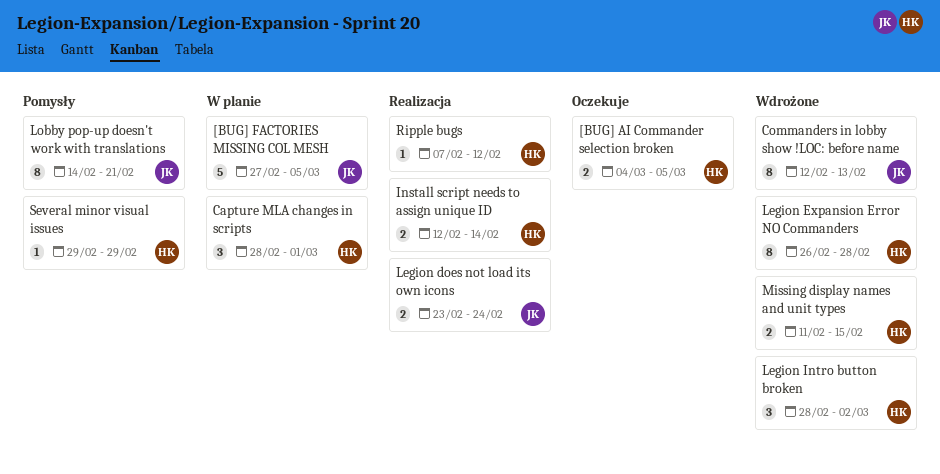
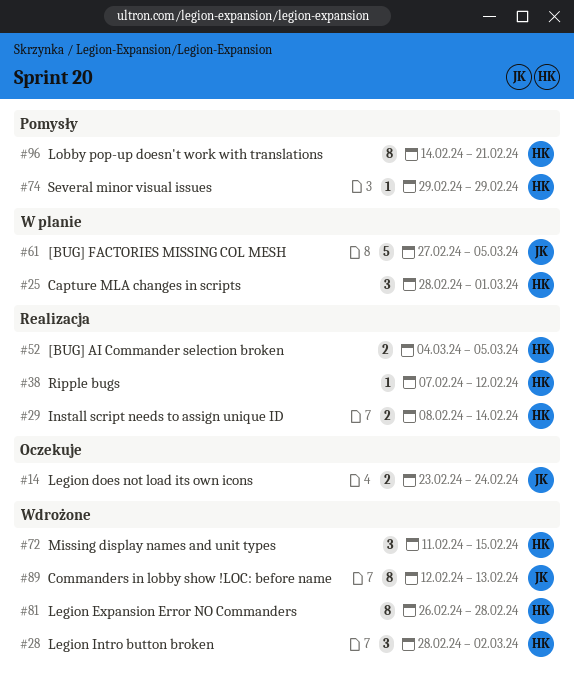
[BUG] AI Commander selection broken, status: Oczekuje -> Realizacja
Install script needs to assign unique ID, start: Feb 12 -> Feb 8
Legion does not load its own icons, status: Realizacja -> Oczekuje
Lobby pop-up doesn't work with translations, owner: JK -> HK
Missing display names and unit types, estimate: 2 -> 3

